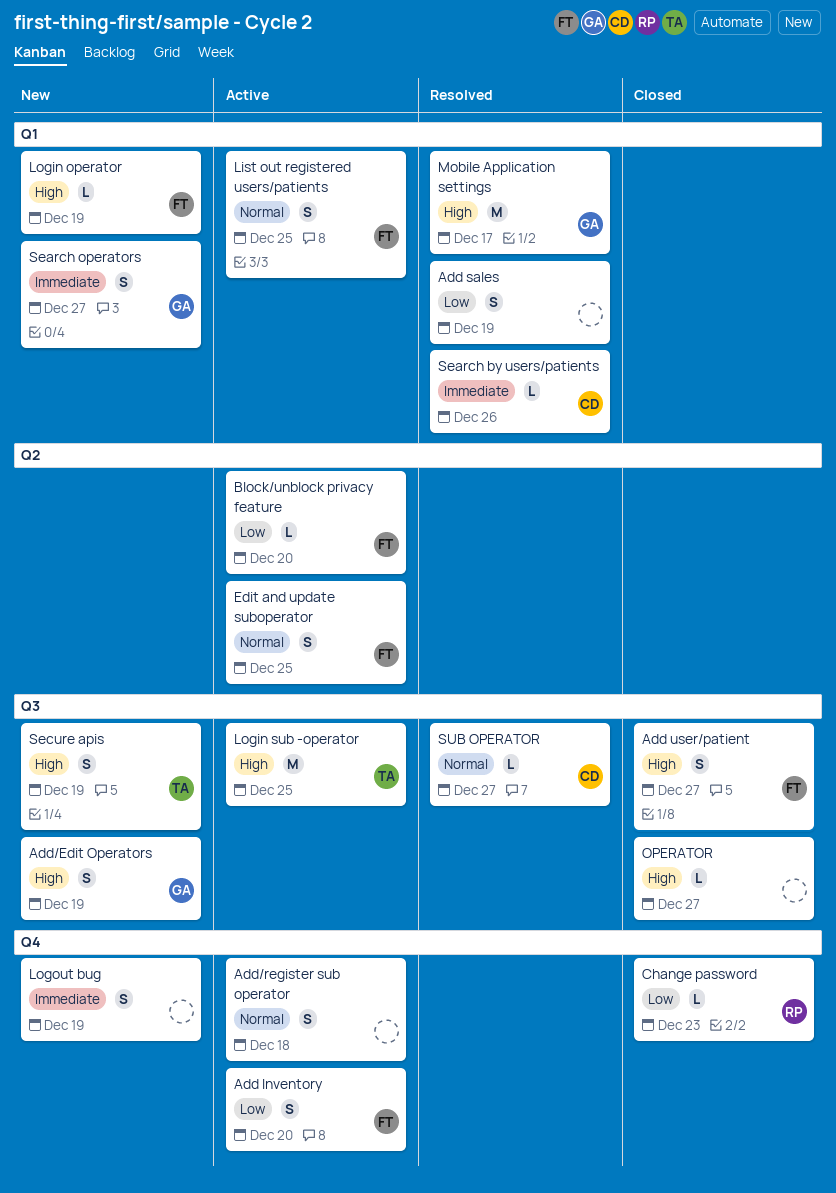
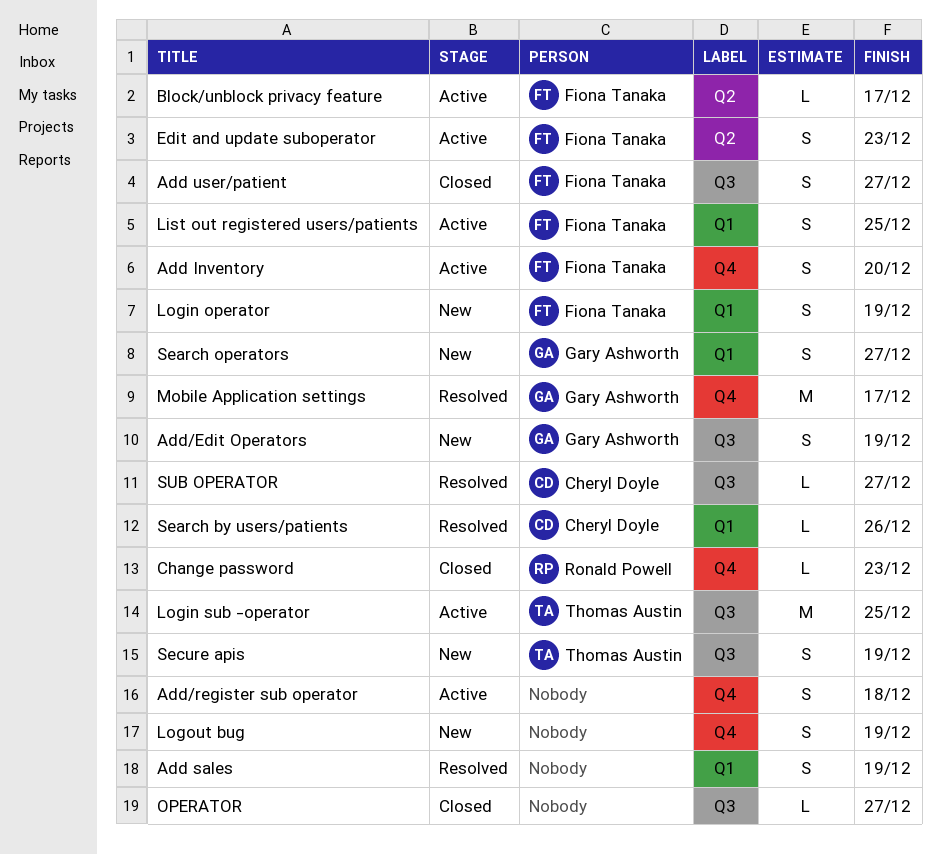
Block/unblock privacy feature, due: Dec 20 -> Dec 17
Edit and update suboperator, due: Dec 25 -> Dec 23
Login operator, estimate: L -> S
Mobile Application settings, label: Q1 -> Q4

